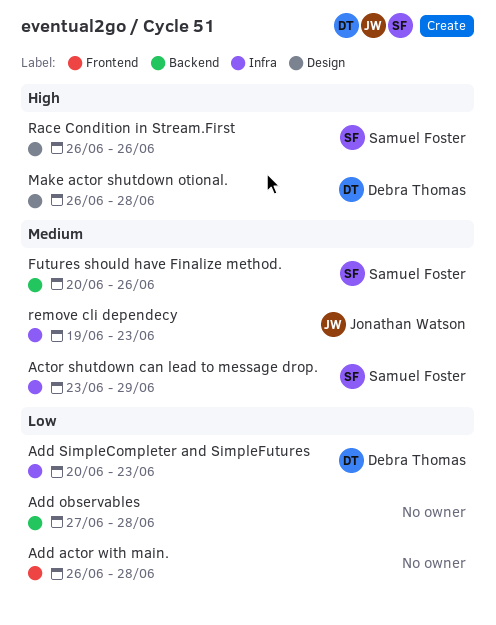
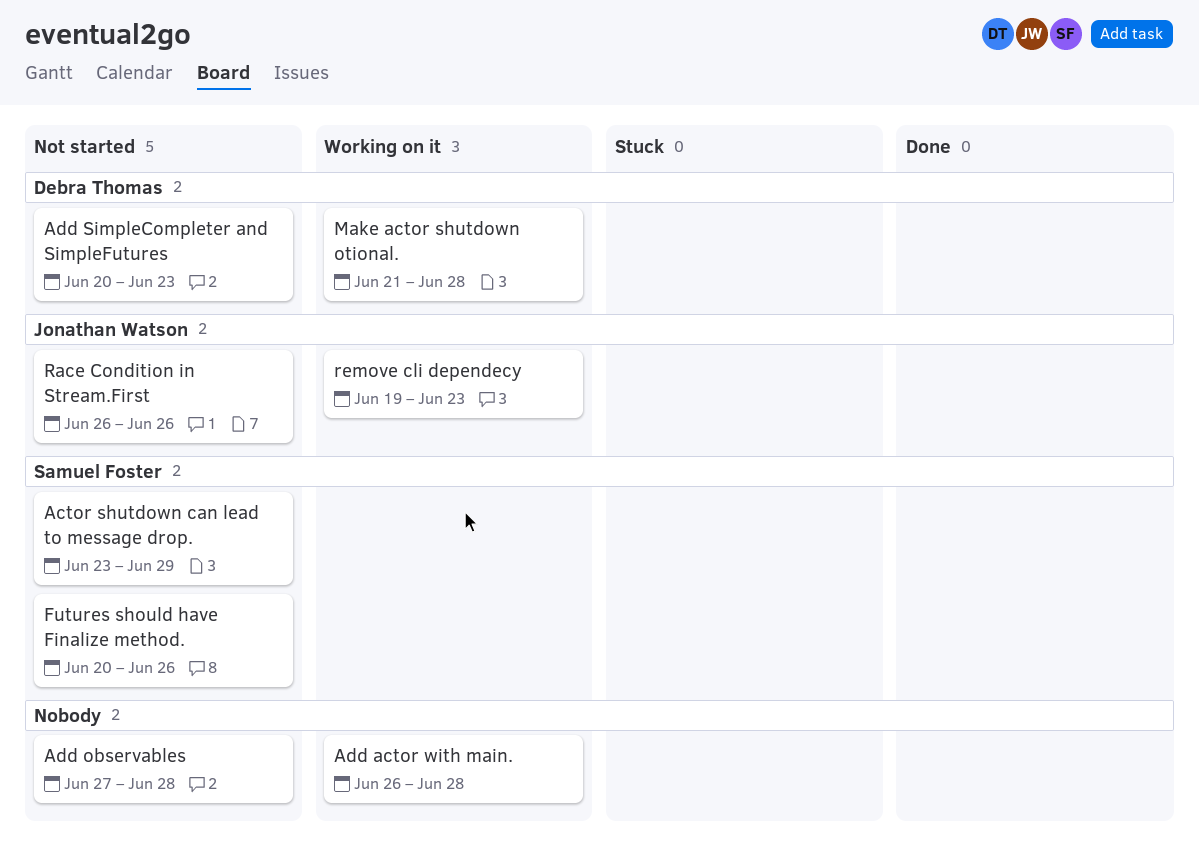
Make actor shutdown otional., start: Jun 26 -> Jun 21
Race Condition in Stream.First, owner: Samuel Foster -> Jonathan Watson

